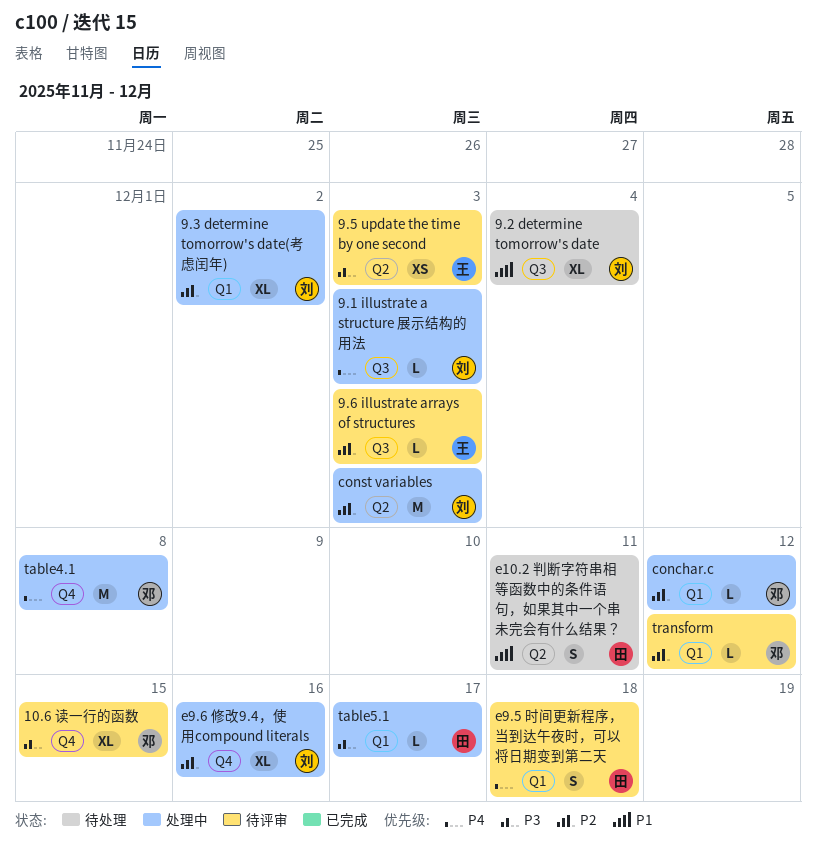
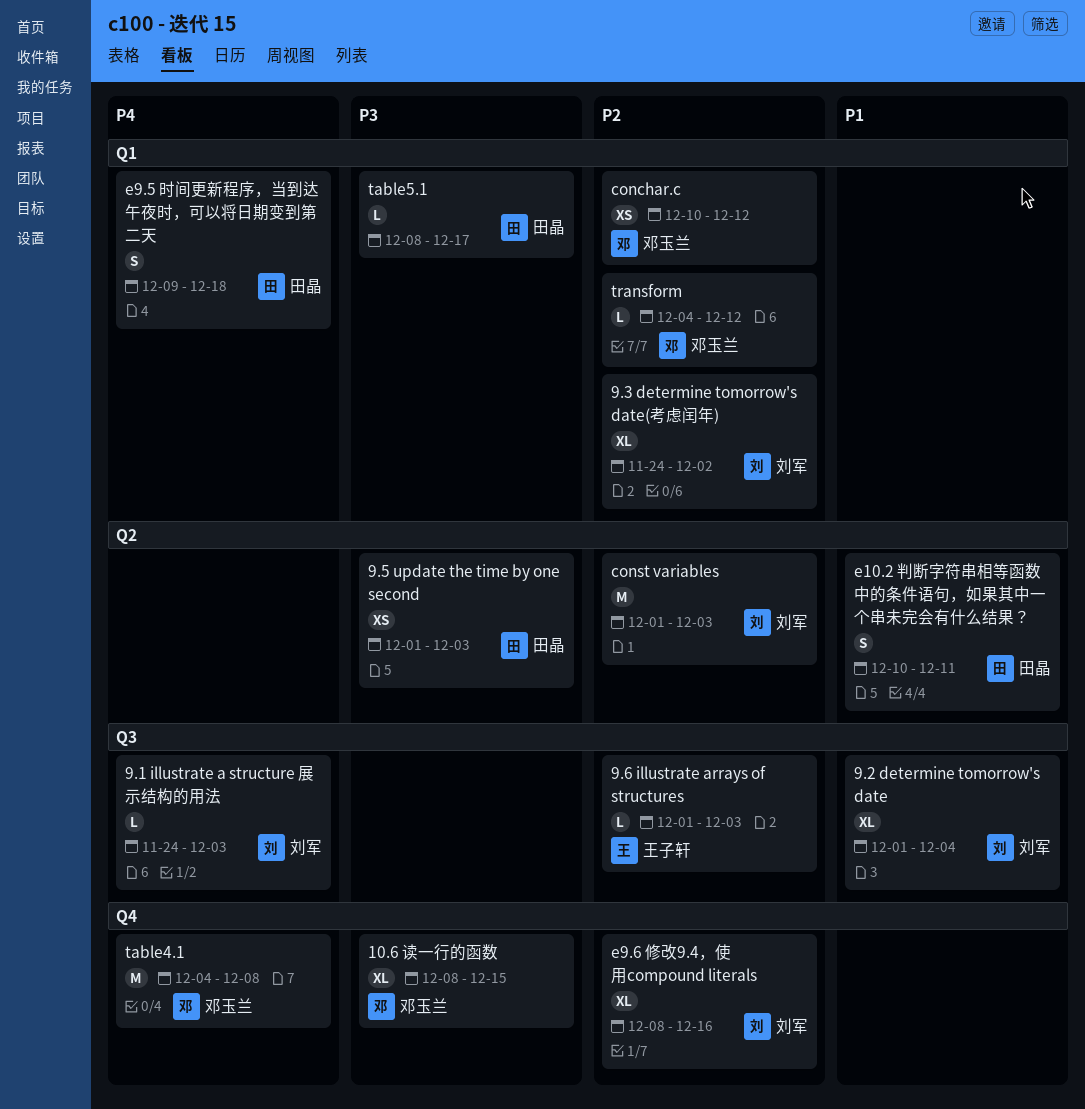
9.5 update the time by one second, owner: 王子轩 -> 田晶
conchar.c, estimate: L -> XS

